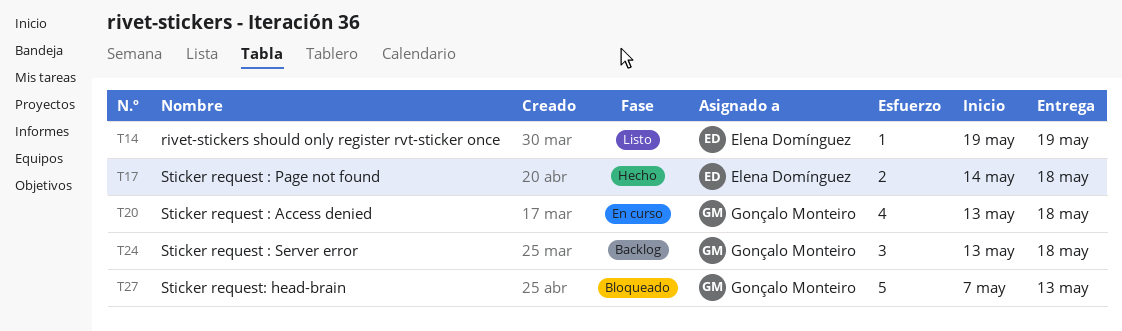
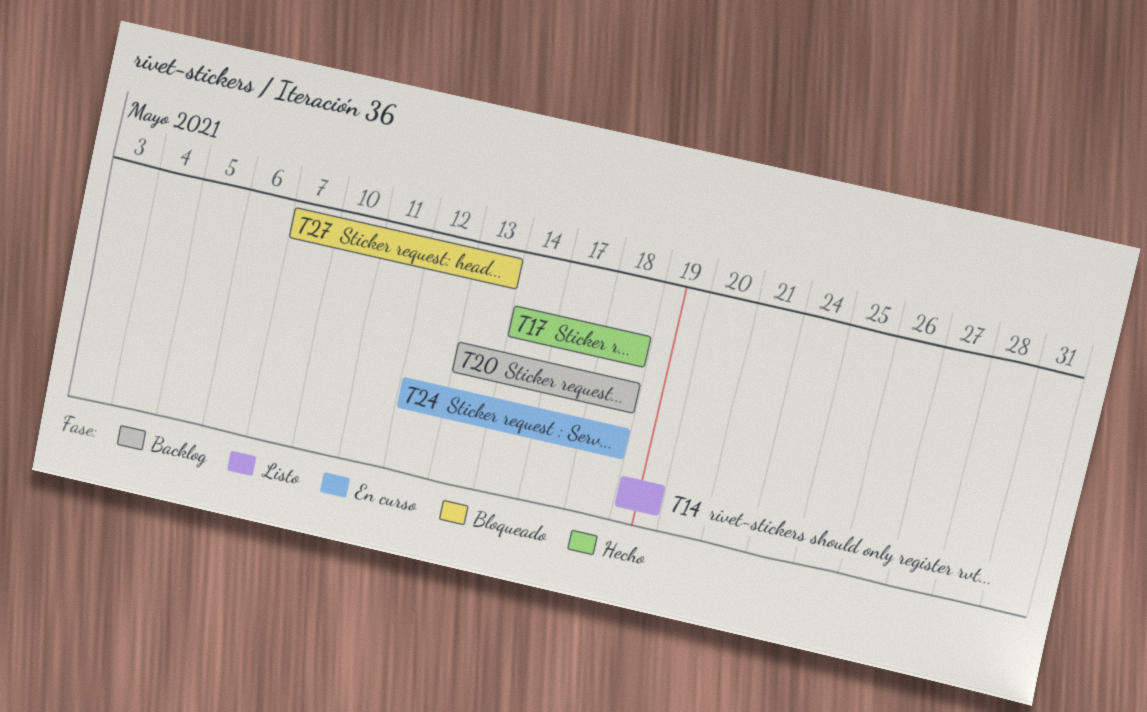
T20, status: En curso -> Backlog
T24, status: Backlog -> En curso
T24, start: May 13 -> May 12

